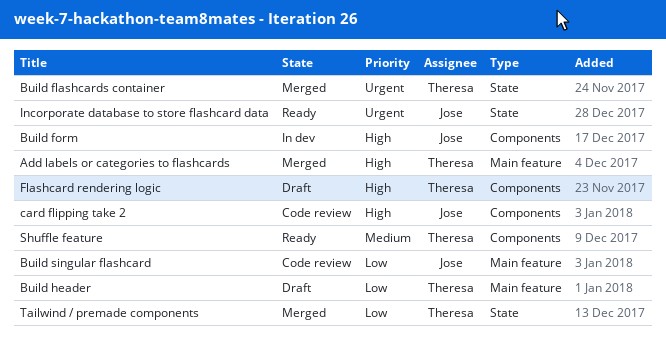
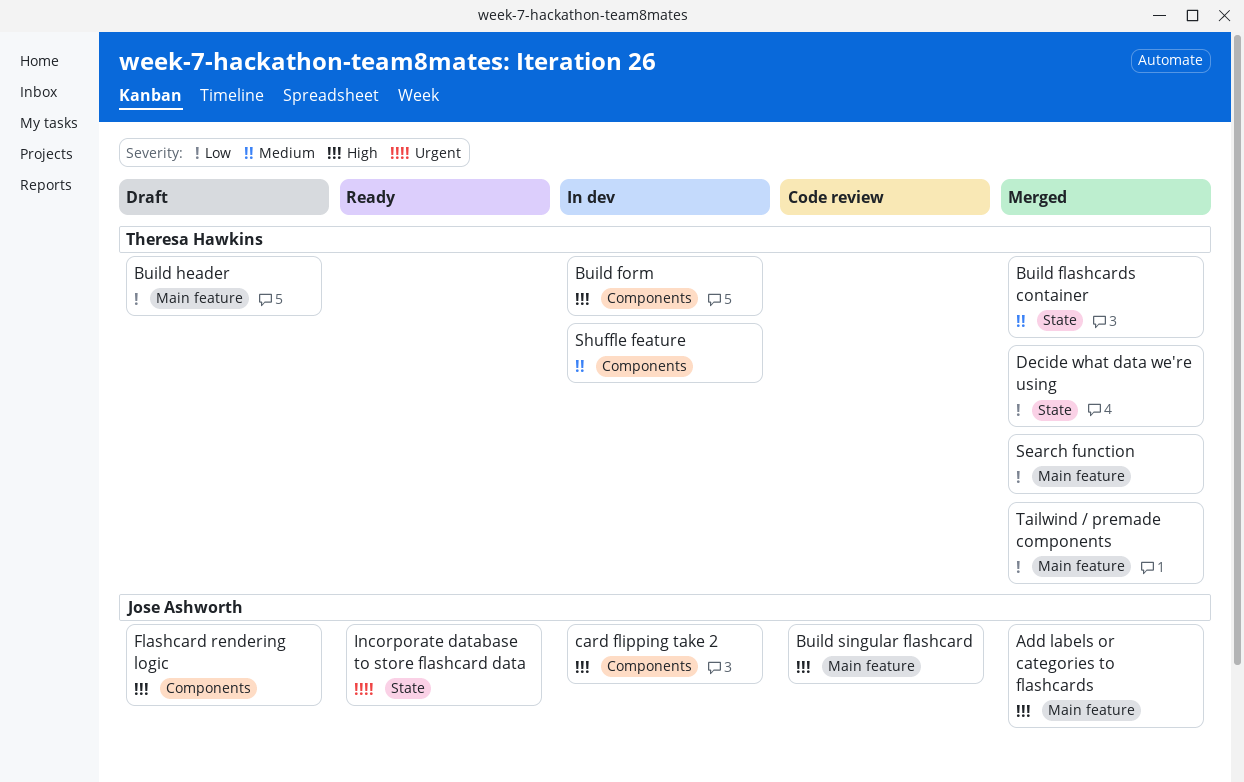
Add labels or categories to flashcards, owner: Theresa Hawkins -> Jose Ashworth
Build flashcards container, priority: Urgent -> Medium
Build form, owner: Jose Ashworth -> Theresa Hawkins
Build singular flashcard, priority: Low -> High
card flipping take 2, status: Code review -> In dev
Decide what data we're using: none -> present
Flashcard rendering logic, owner: Theresa Hawkins -> Jose Ashworth
Search function: none -> present
Shuffle feature, status: Ready -> In dev
Tailwind / premade components, label: State -> Main feature

